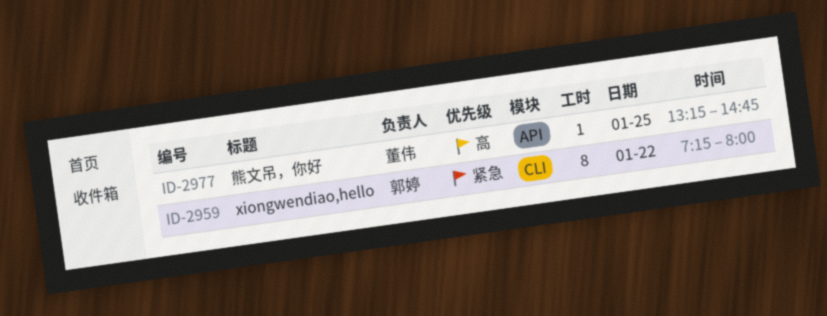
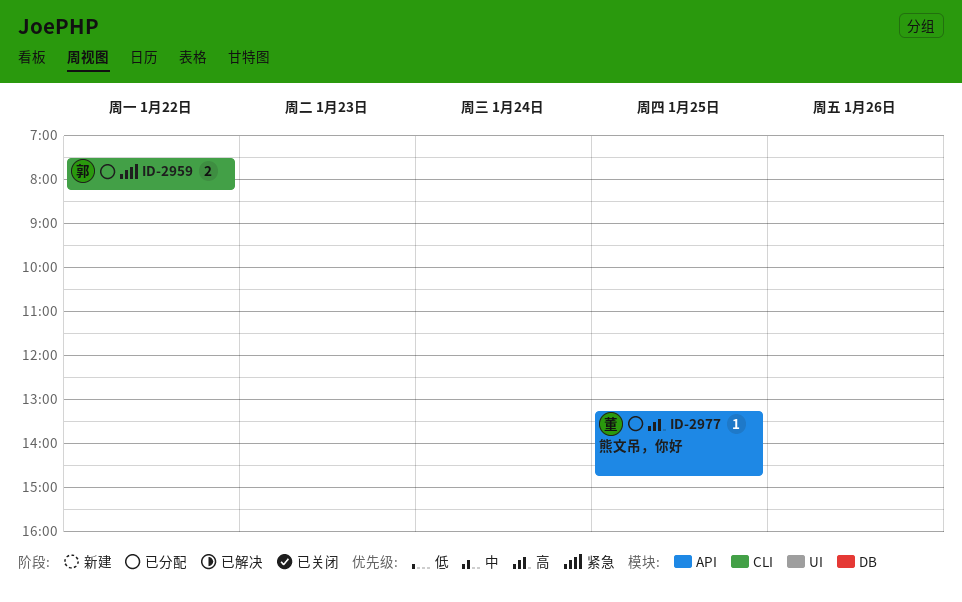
ID-2959, estimate: 8 -> 2
ID-2959, begins: 07:15 -> 07:30
ID-2959, ends: 08:00 -> 08:15

